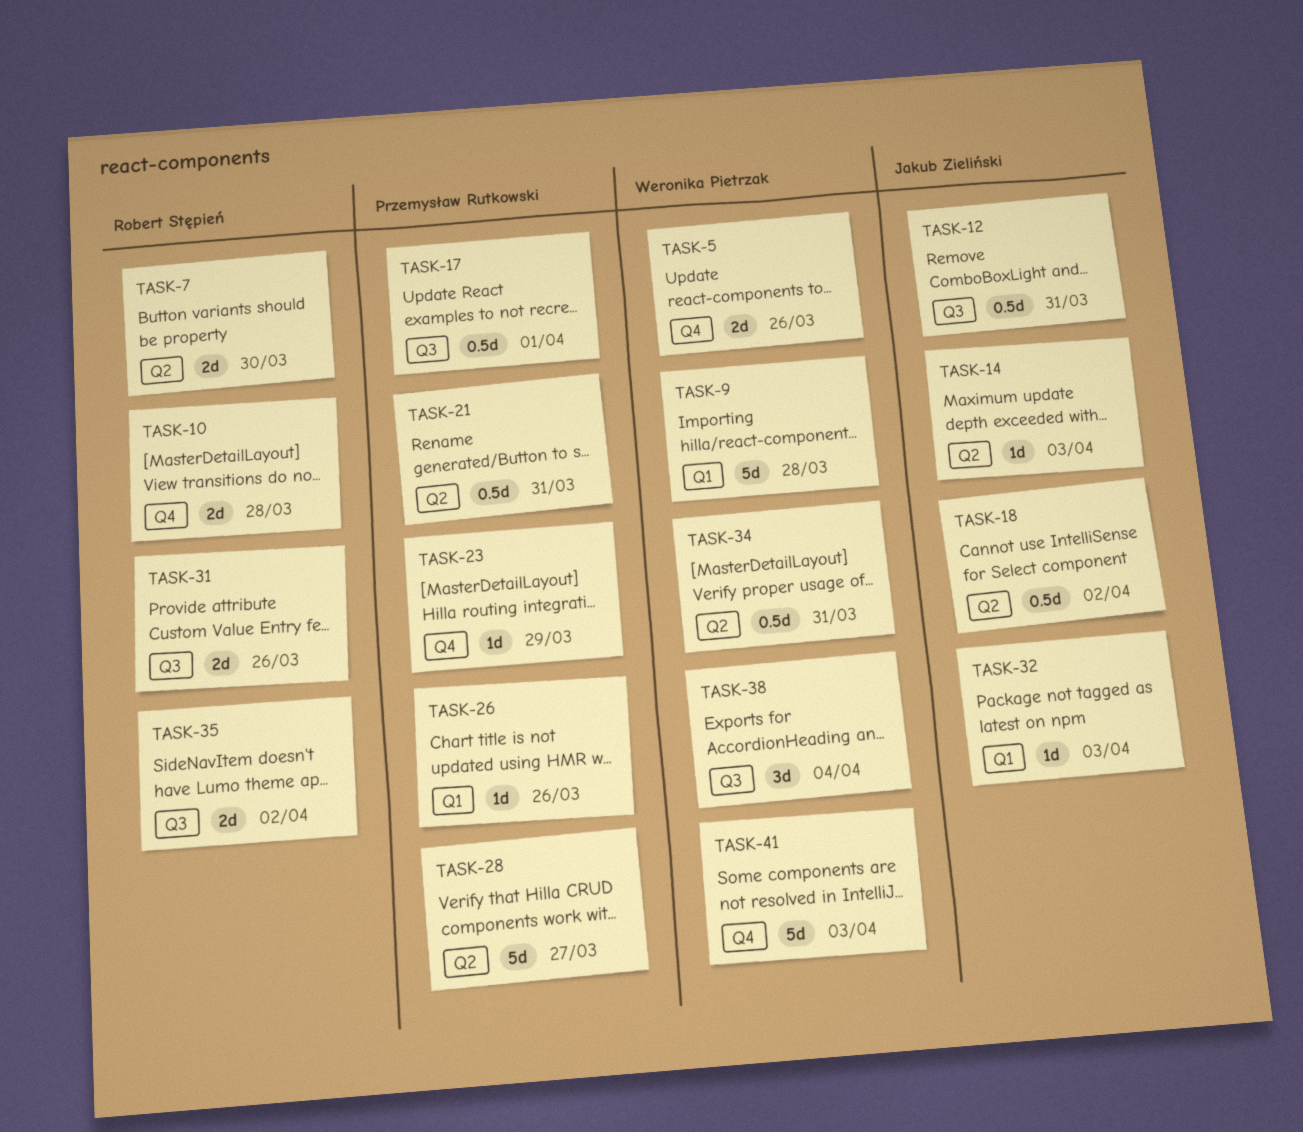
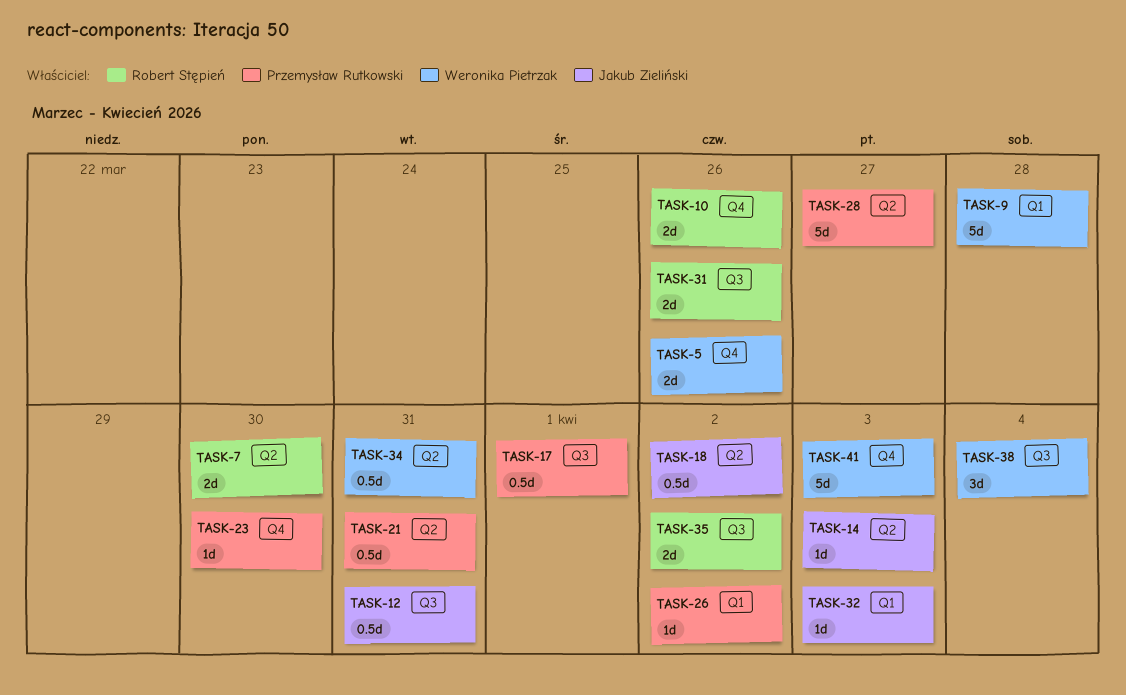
TASK-10, due: Mar 28 -> Mar 26
TASK-23, due: Mar 29 -> Mar 30
TASK-26, due: Mar 26 -> Apr 2

